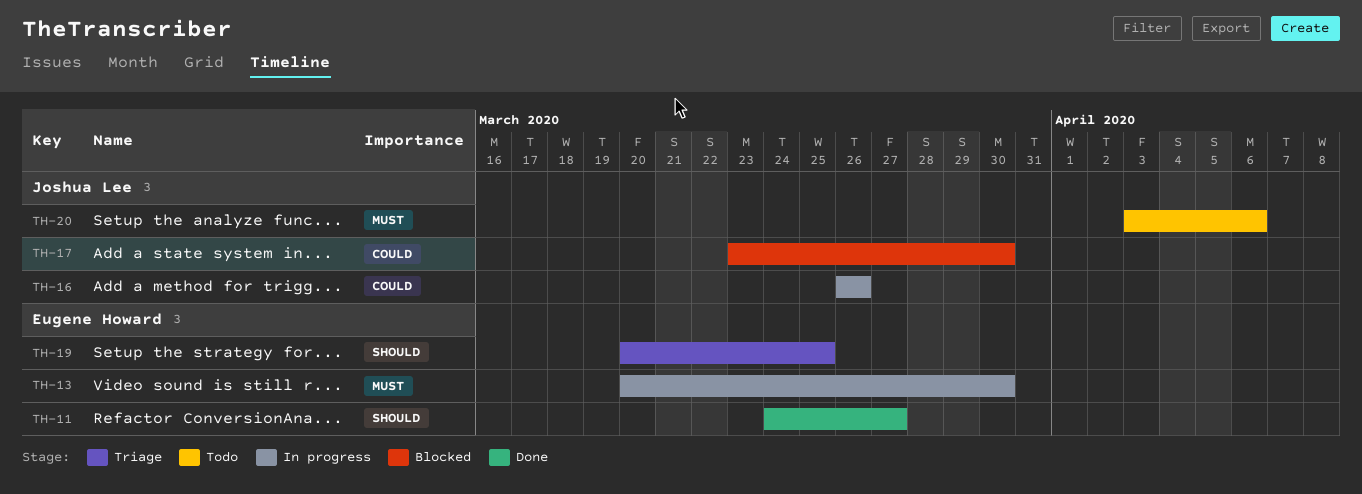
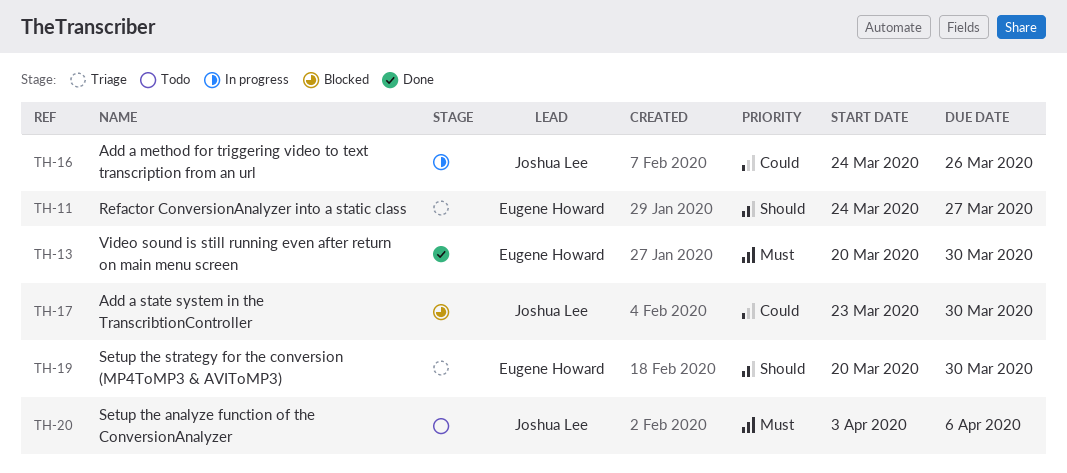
TH-11, status: Done -> Triage
TH-13, status: In progress -> Done
TH-16, start: Mar 26 -> Mar 24
TH-19, due: Mar 25 -> Mar 30

